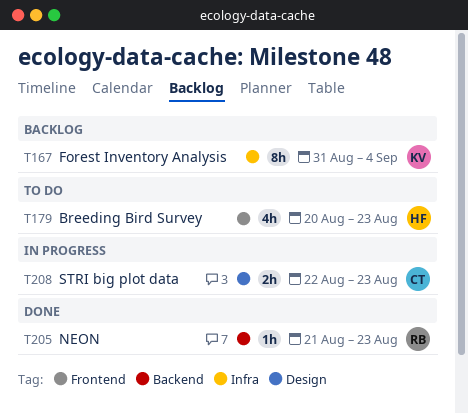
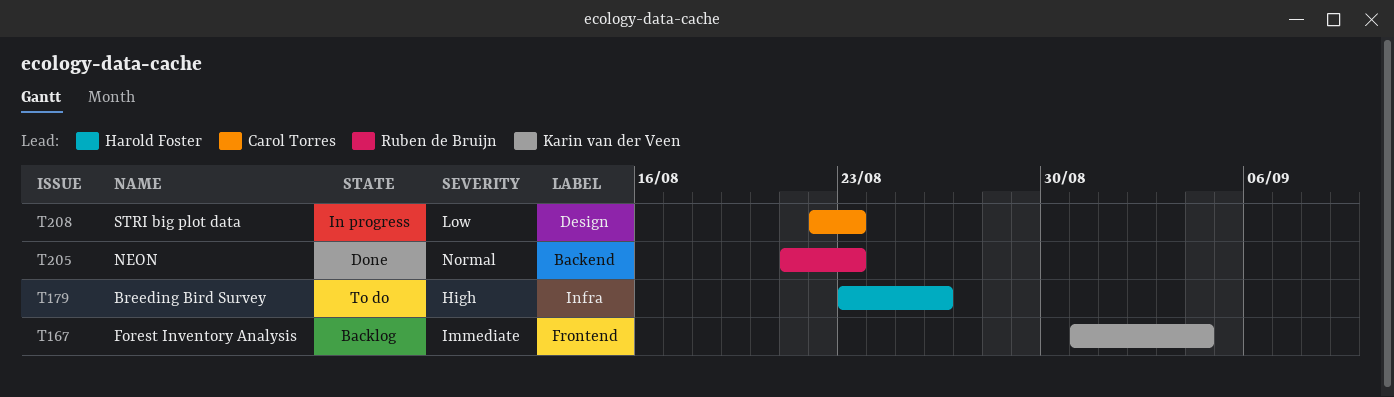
T167, label: Infra -> Frontend
T179, label: Frontend -> Infra
T179, start: Aug 20 -> Aug 23
T179, due: Aug 23 -> Aug 26

